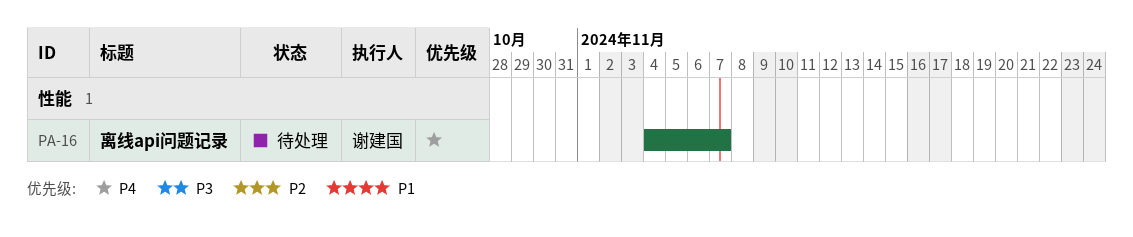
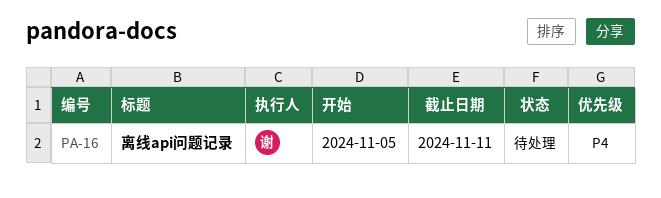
PA-16, start: Nov 4 -> Nov 5
PA-16, due: Nov 7 -> Nov 11

